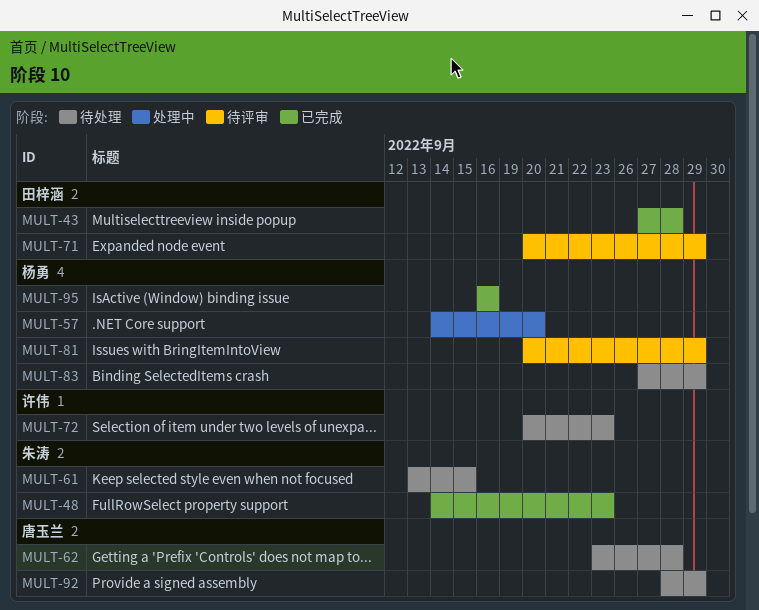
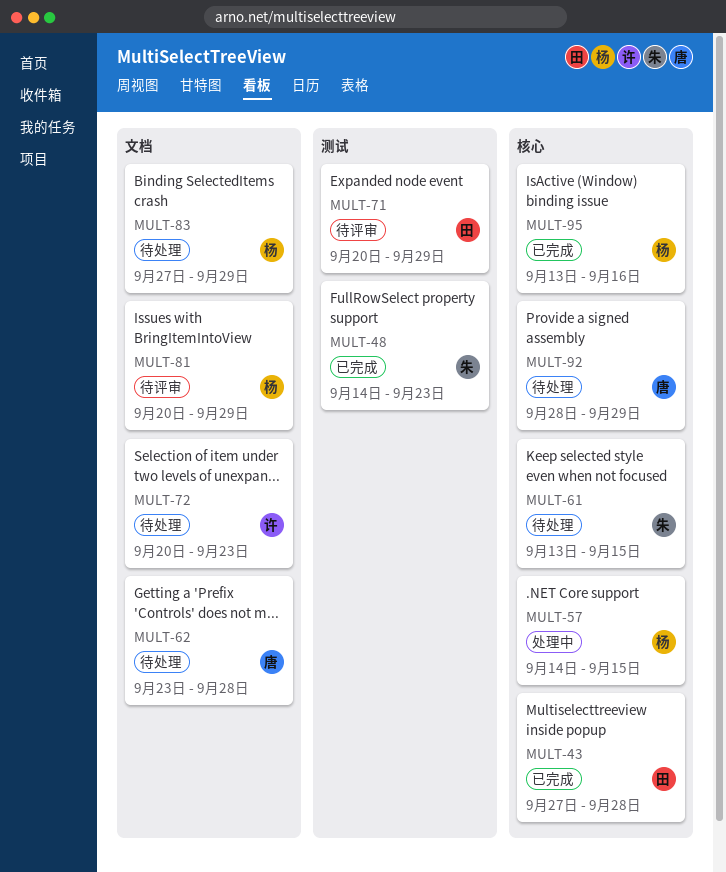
MULT-57, due: Sep 20 -> Sep 15
MULT-95, start: Sep 16 -> Sep 13

